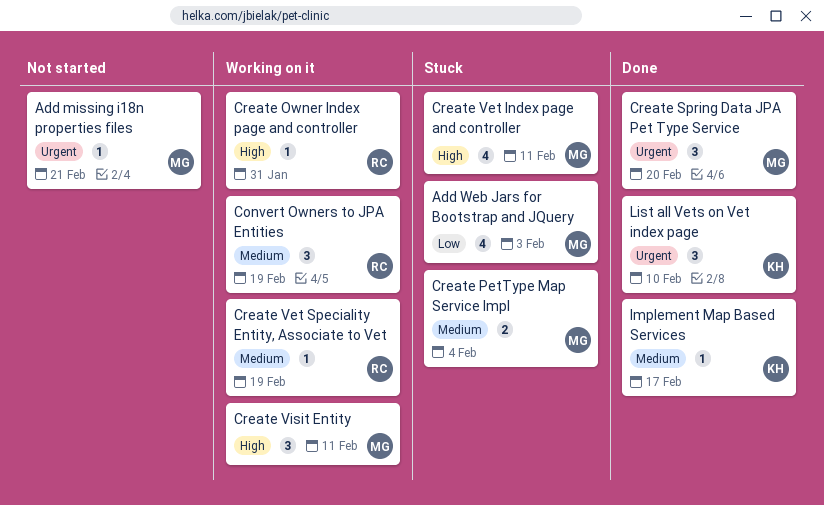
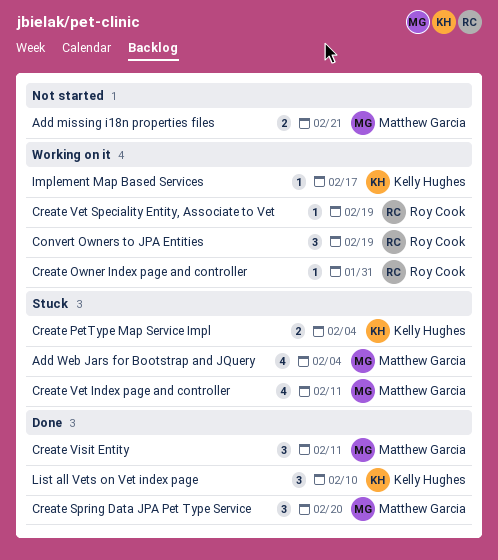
Add missing i18n properties files, estimate: 1 -> 2
Add Web Jars for Bootstrap and JQuery, due: Feb 3 -> Feb 4
Create PetType Map Service Impl, owner: Matthew Garcia -> Kelly Hughes
Create Visit Entity, status: Working on it -> Done
Implement Map Based Services, status: Done -> Working on it

